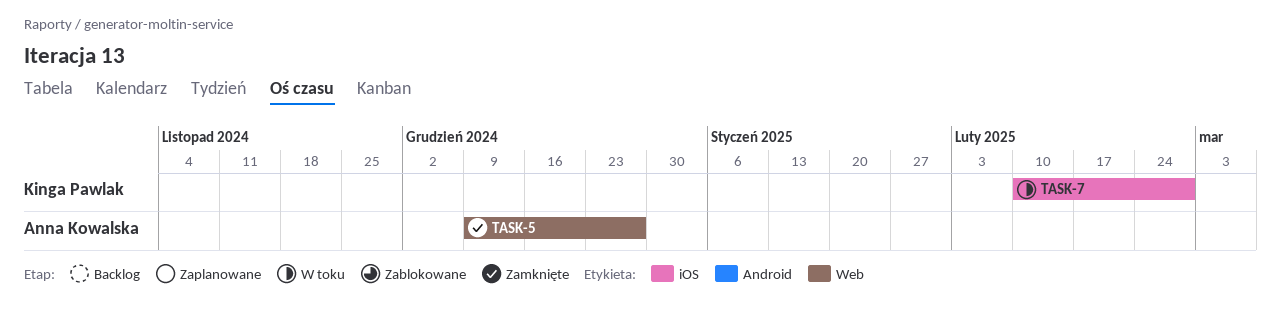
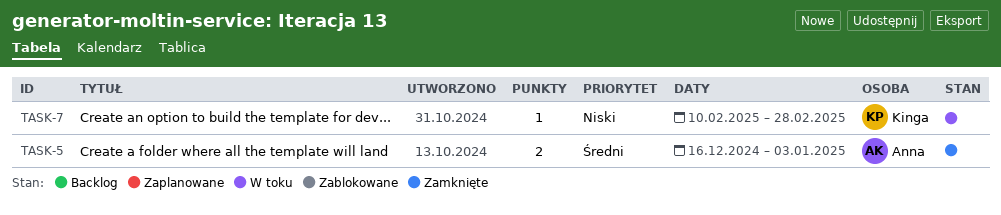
TASK-5, start: Dec 9 -> Dec 16
TASK-5, due: Dec 27 -> Jan 3

